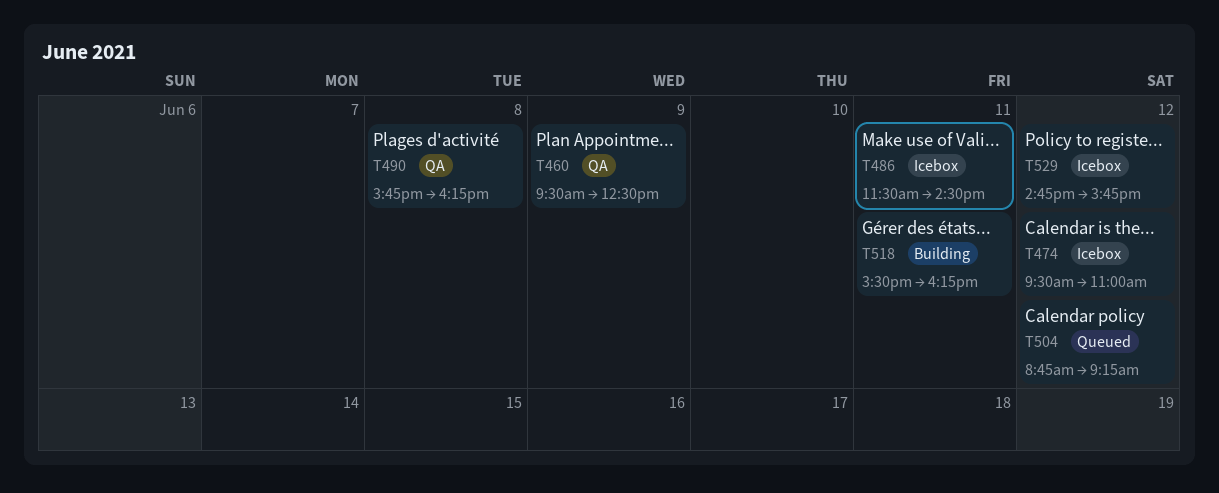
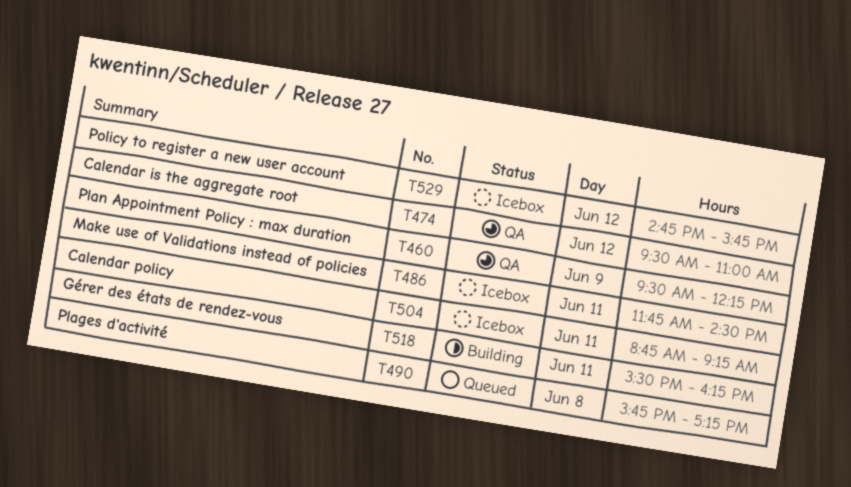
T460, ends: 12:30 -> 12:15
T474, status: Icebox -> QA
T486, begins: 11:30 -> 11:45
T490, status: QA -> Queued
T490, ends: 16:15 -> 17:15
T504, status: Queued -> Icebox
T504, day: Jun 12 -> Jun 11

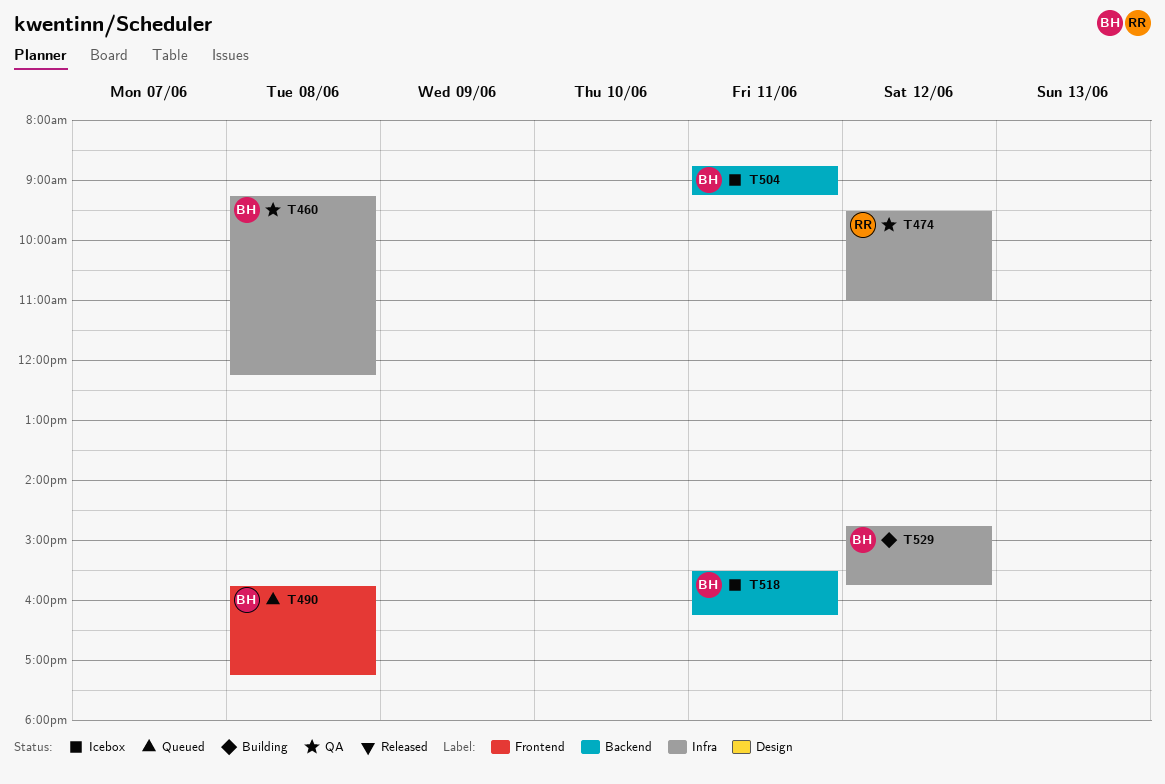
T460, day: Jun 9 -> Jun 8
T460, begins: 09:30 -> 09:15
T486: present -> none
T518, status: Building -> Icebox
T529, status: Icebox -> Building

